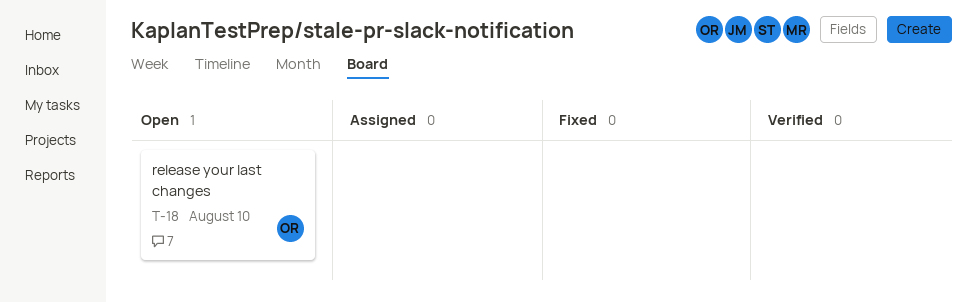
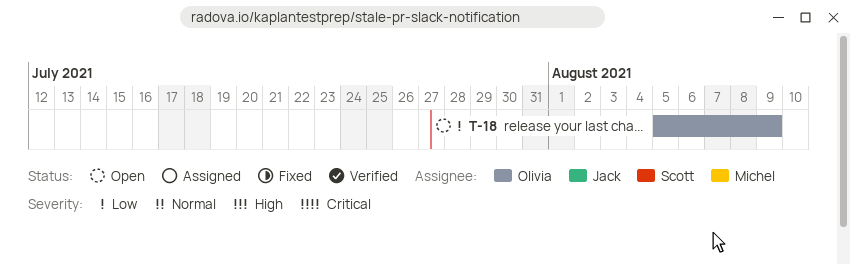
T-18, due: Aug 10 -> Aug 9

